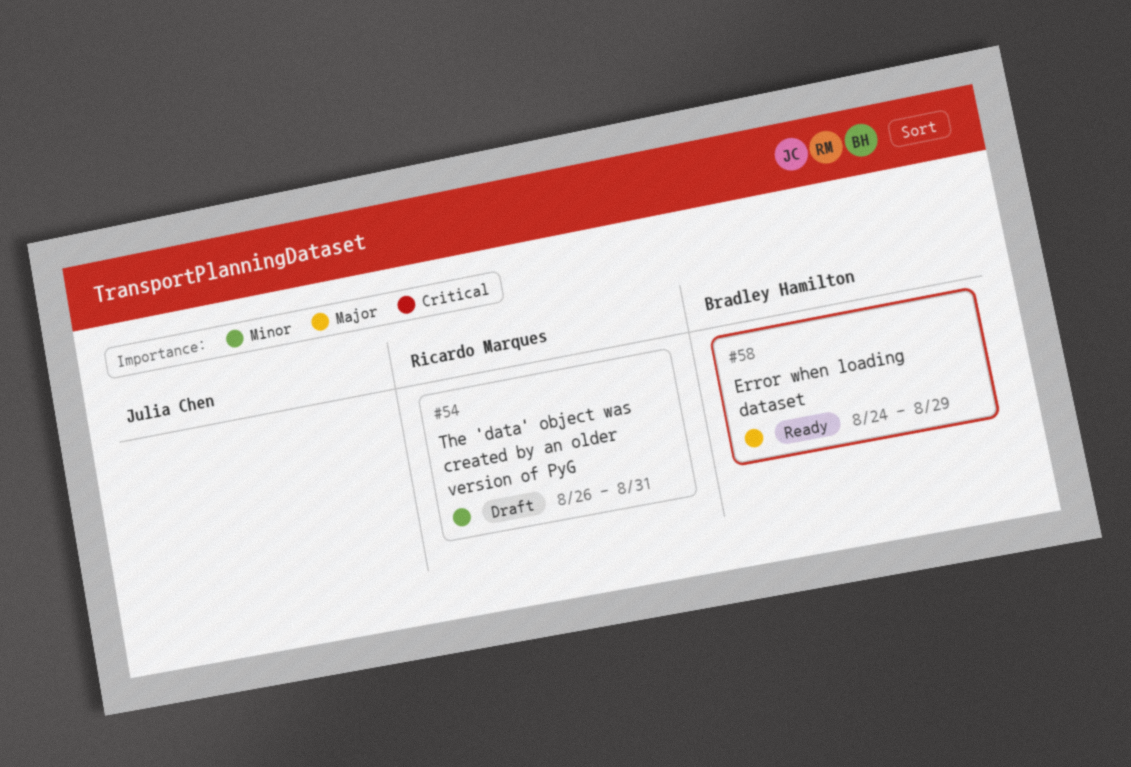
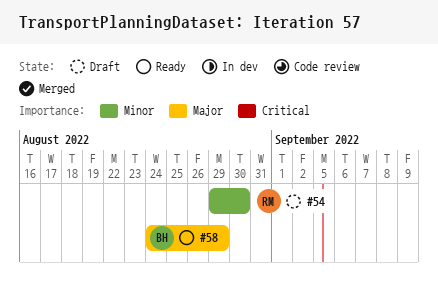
#54, start: Aug 26 -> Aug 29
#54, due: Aug 31 -> Aug 30

